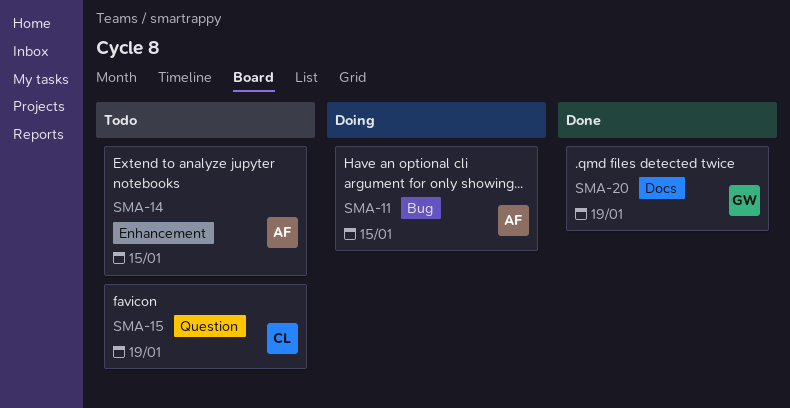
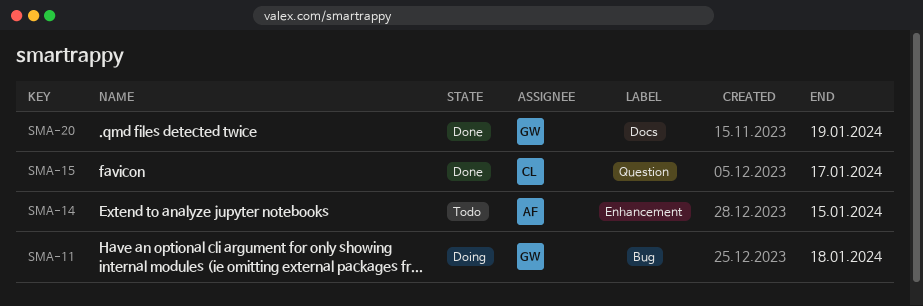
SMA-11, owner: AF -> GW
SMA-11, due: Jan 15 -> Jan 18
SMA-15, status: Todo -> Done
SMA-15, due: Jan 19 -> Jan 17

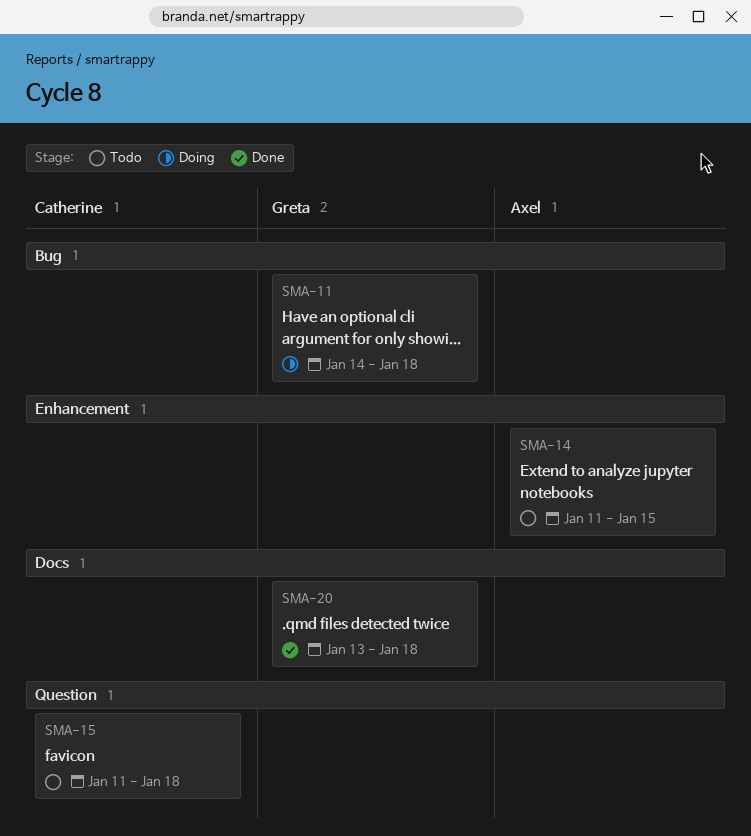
SMA-15, status: Done -> Todo
SMA-15, due: Jan 17 -> Jan 18
SMA-20, due: Jan 19 -> Jan 18

